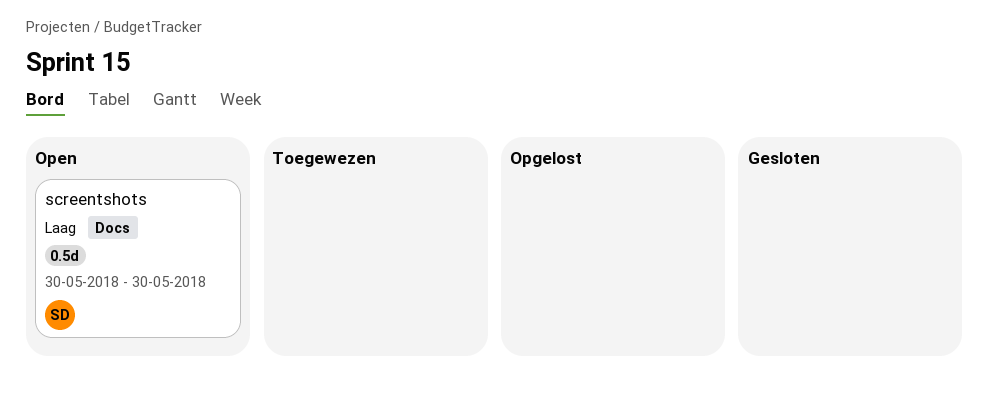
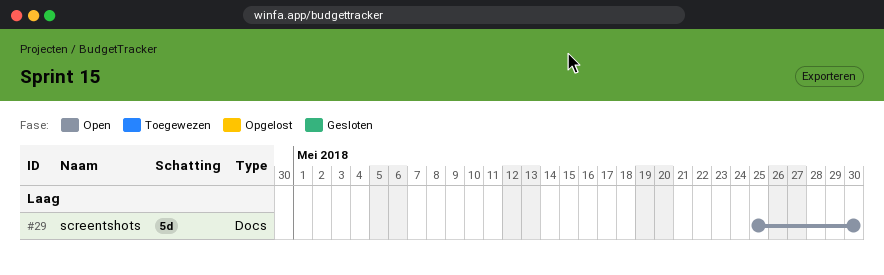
screentshots, estimate: 0.5d -> 5d
screentshots, start: May 30 -> May 25

